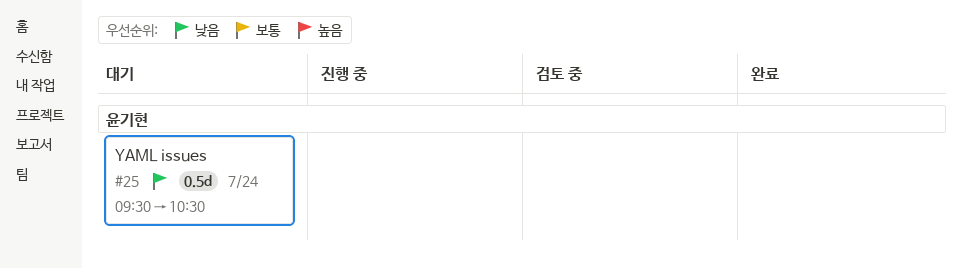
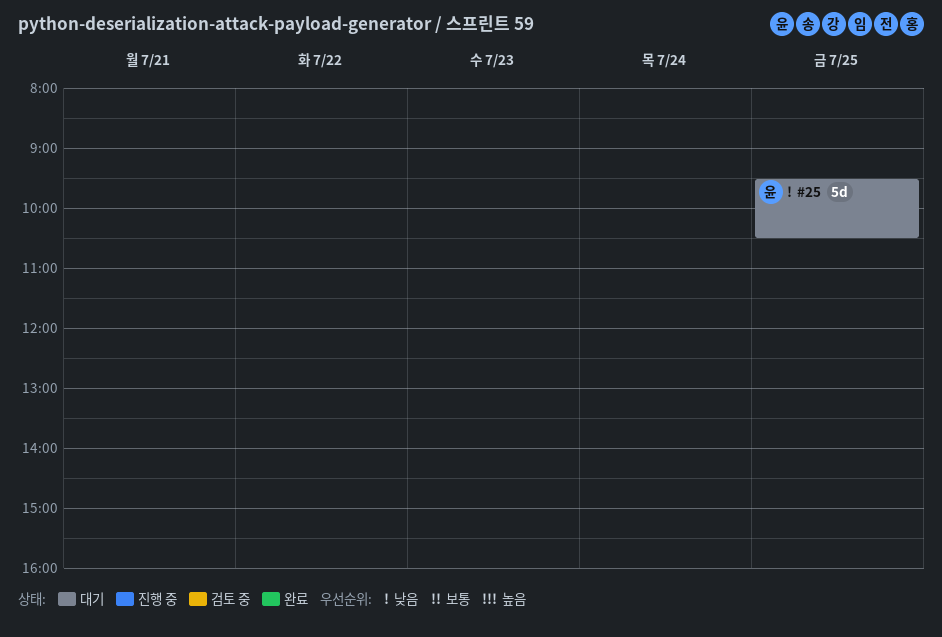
#25, estimate: 0.5d -> 5d
#25, day: Jul 24 -> Jul 25

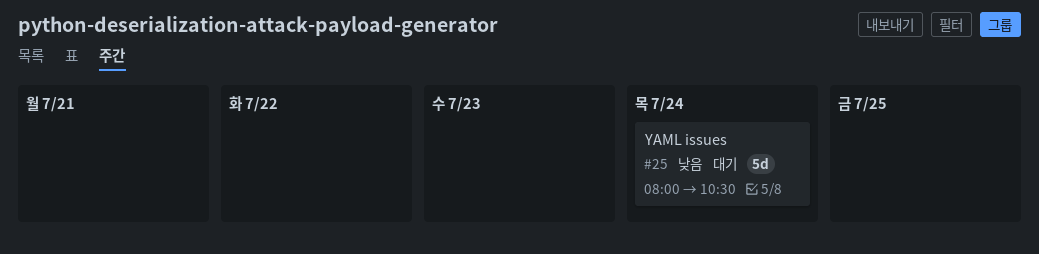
#25, day: Jul 25 -> Jul 24
#25, begins: 09:30 -> 08:00

